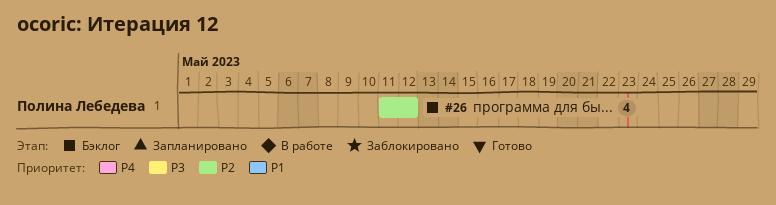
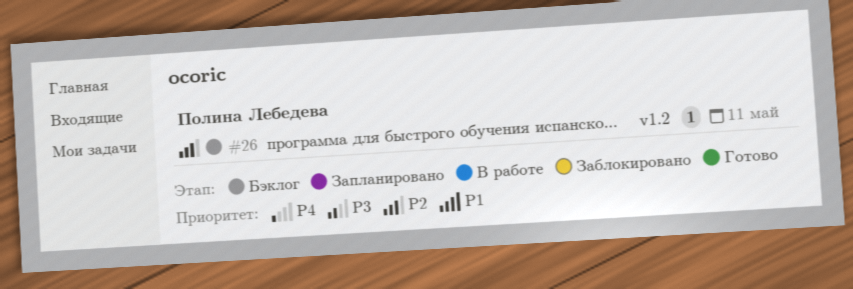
#26, estimate: 4 -> 1
#26, due: May 12 -> May 11

